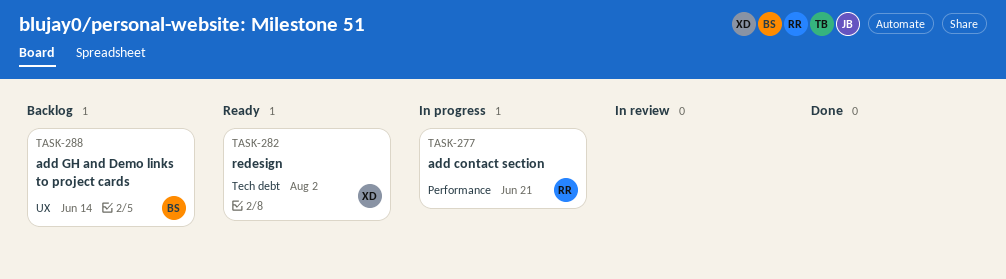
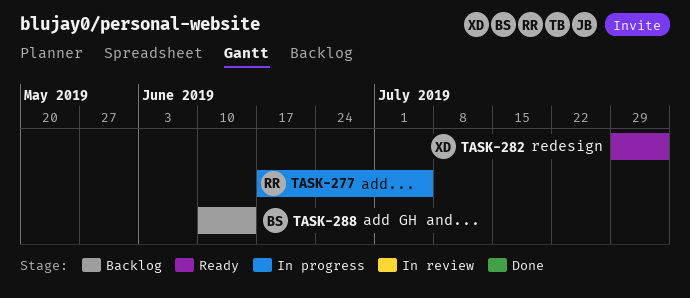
TASK-277, due: Jun 21 -> Jul 5

